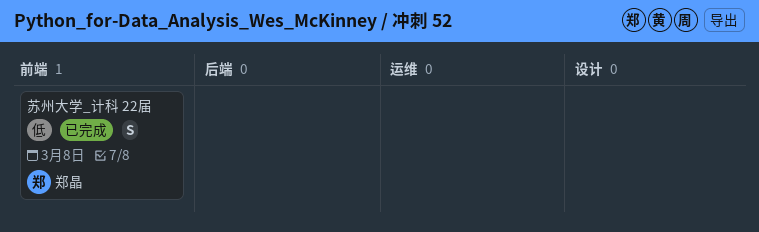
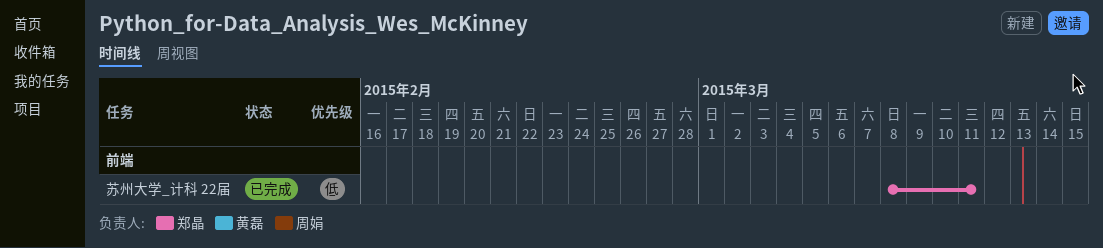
苏州大学_计科 22届, due: Mar 8 -> Mar 11

